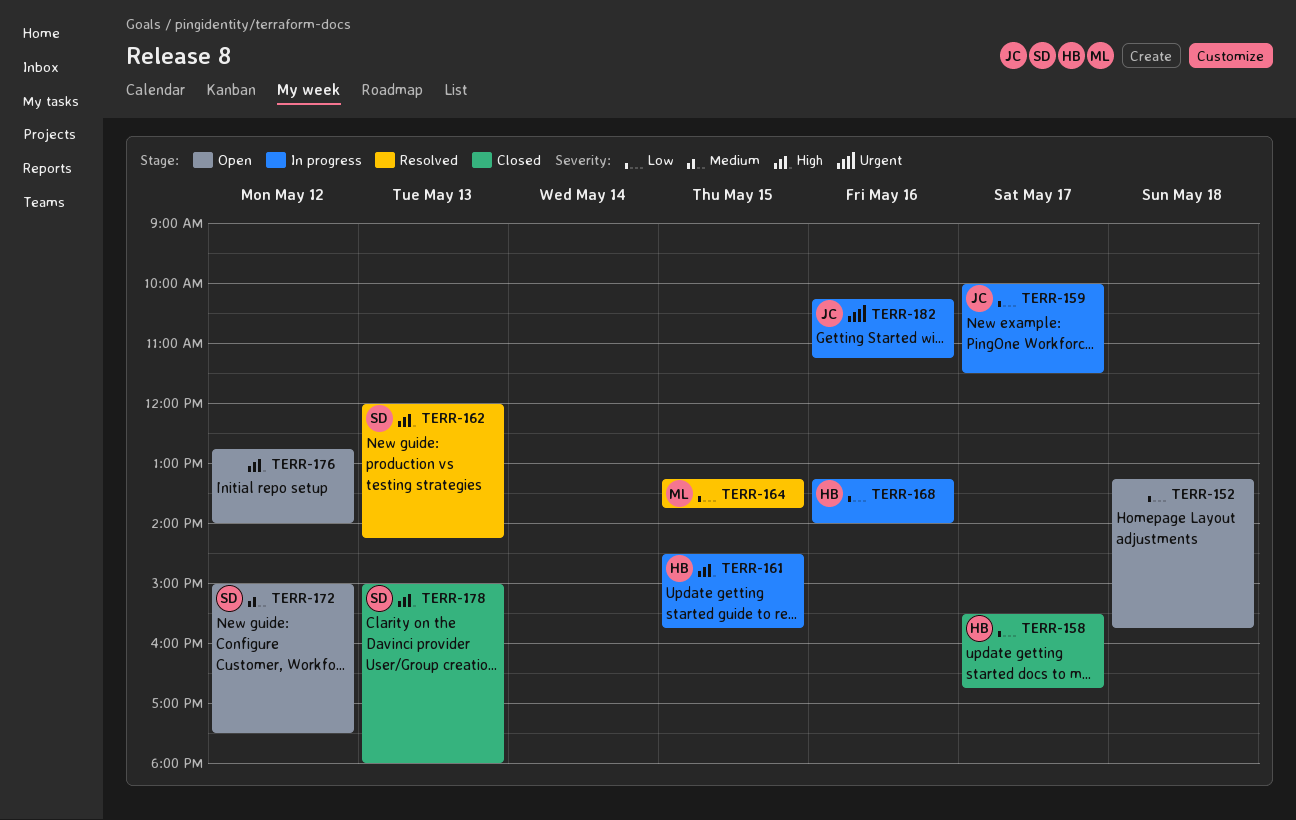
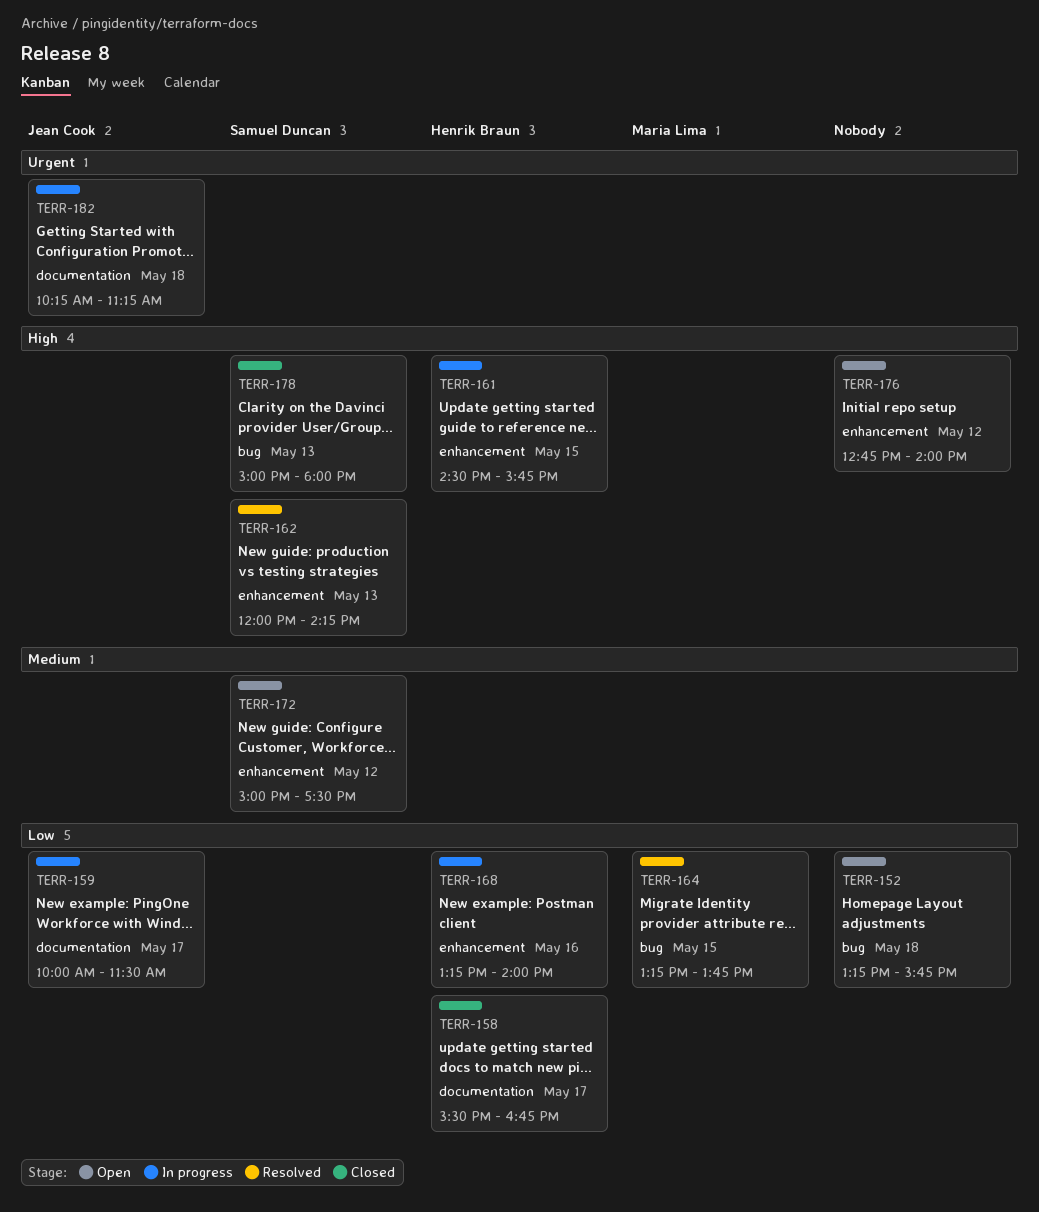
TERR-182, day: May 16 -> May 18

